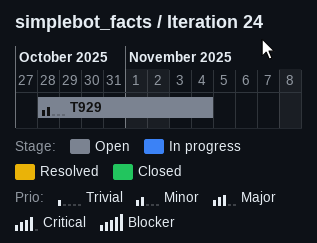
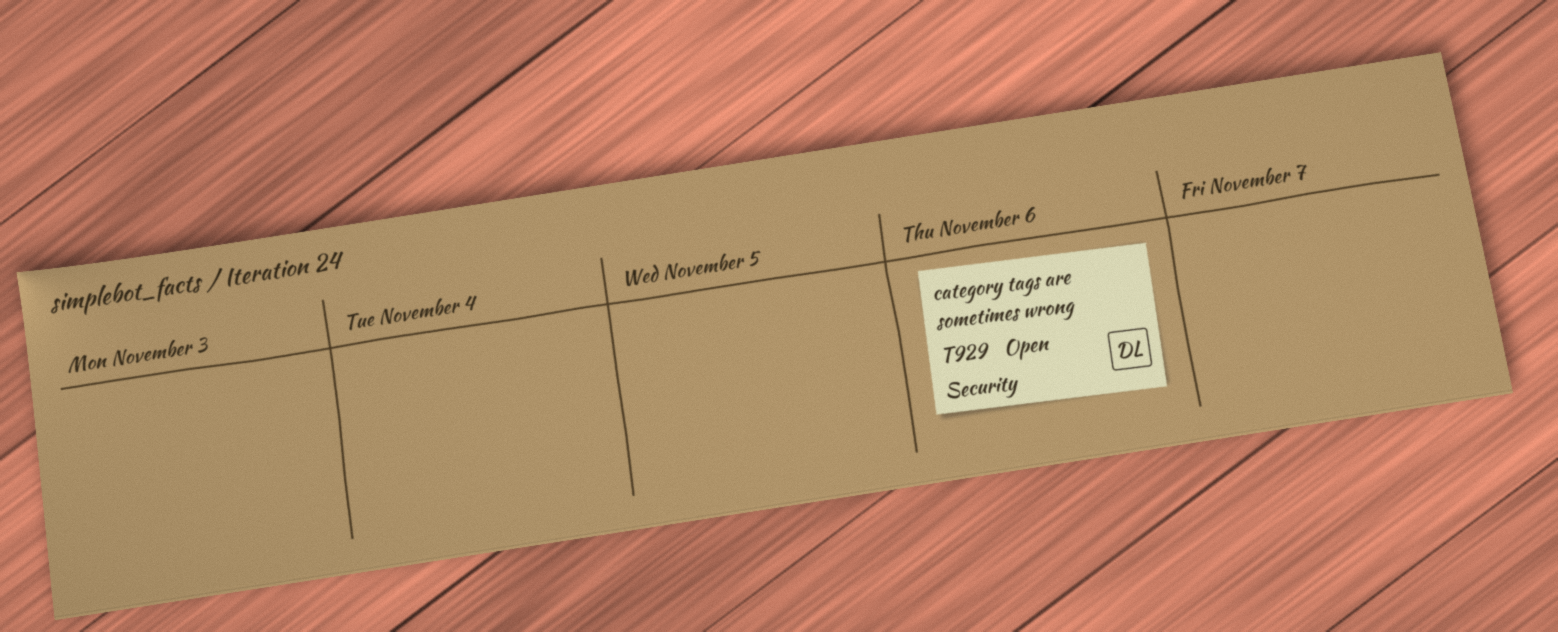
T929, due: Nov 4 -> Nov 6

